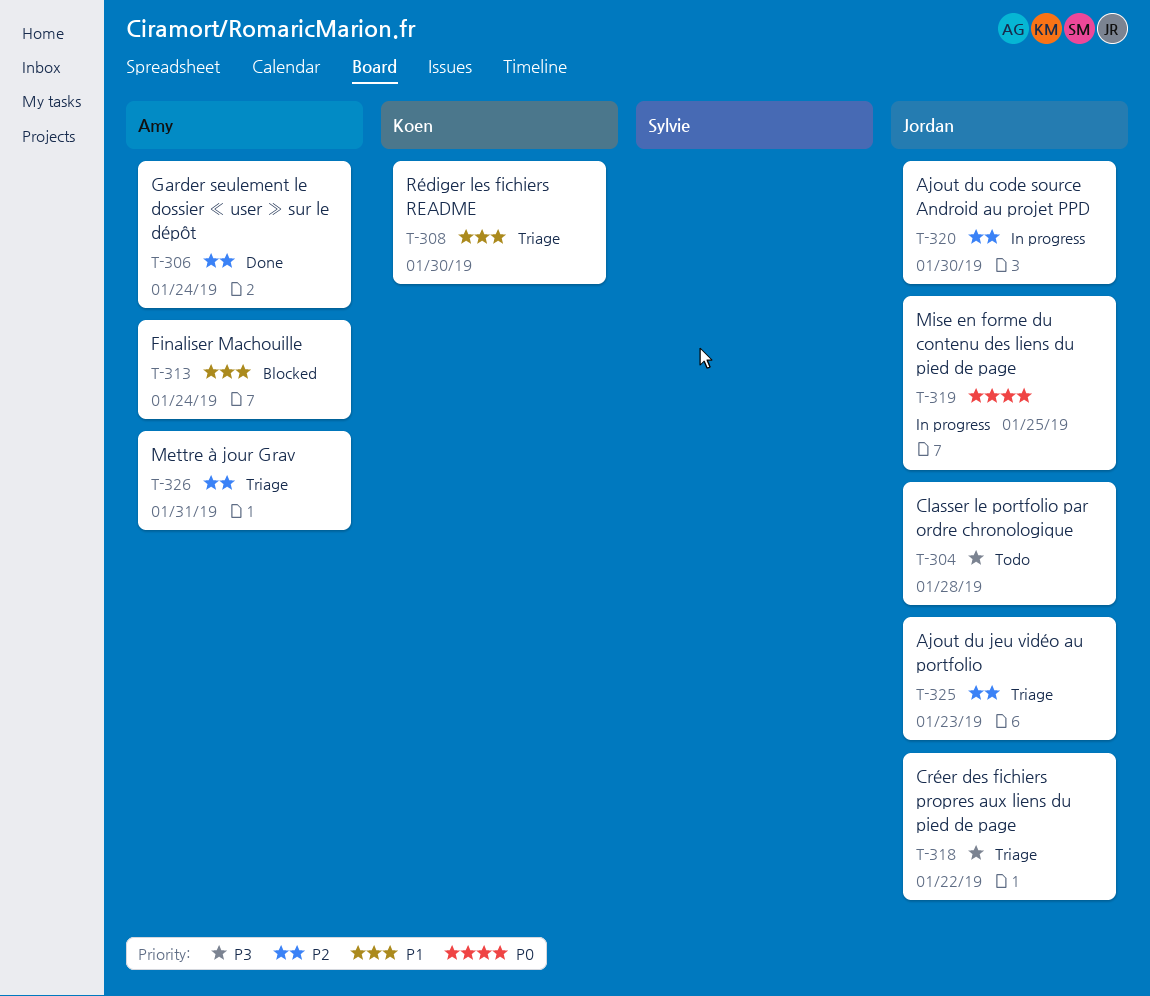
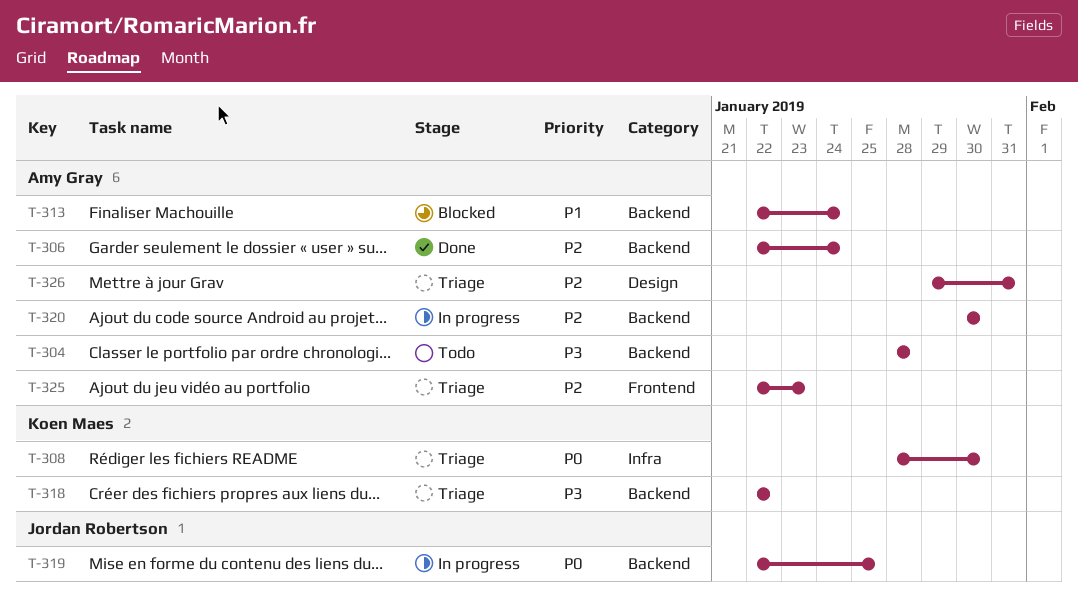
T-304, owner: Jordan Robertson -> Amy Gray
T-308, priority: P1 -> P0
T-318, owner: Jordan Robertson -> Koen Maes
T-320, owner: Jordan Robertson -> Amy Gray
T-325, owner: Jordan Robertson -> Amy Gray

